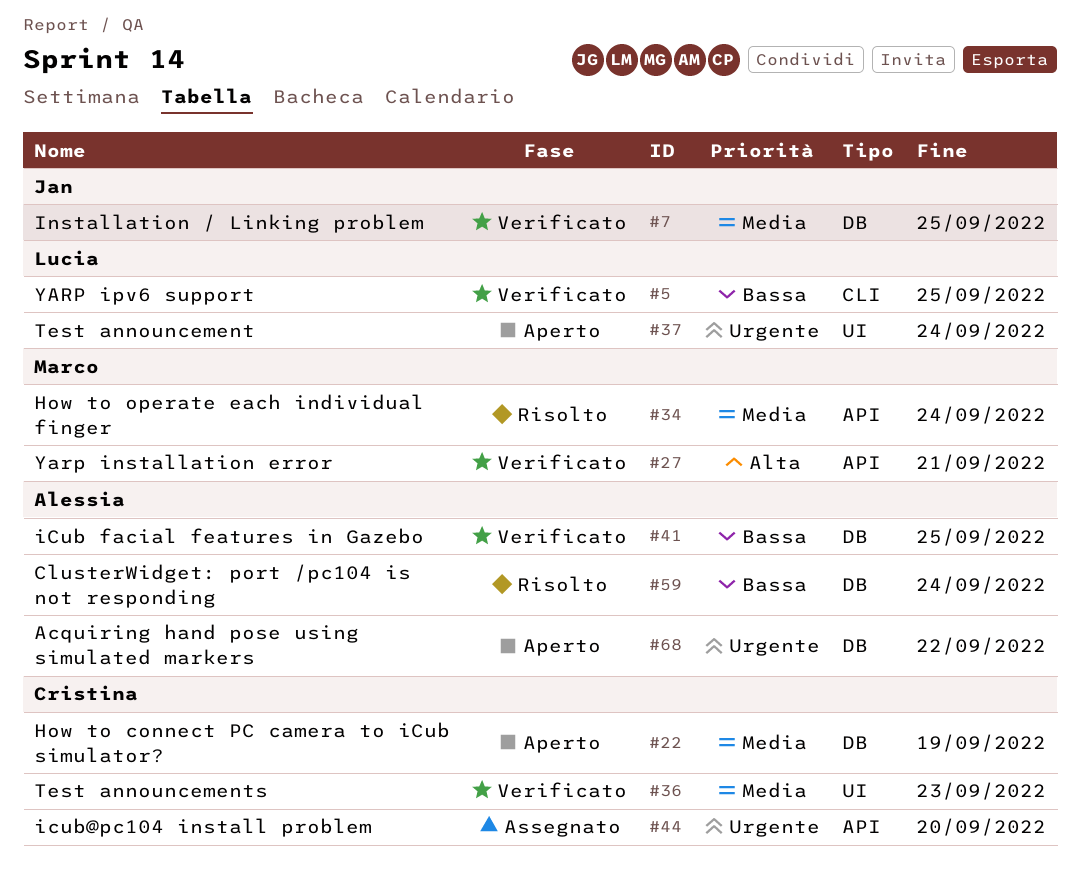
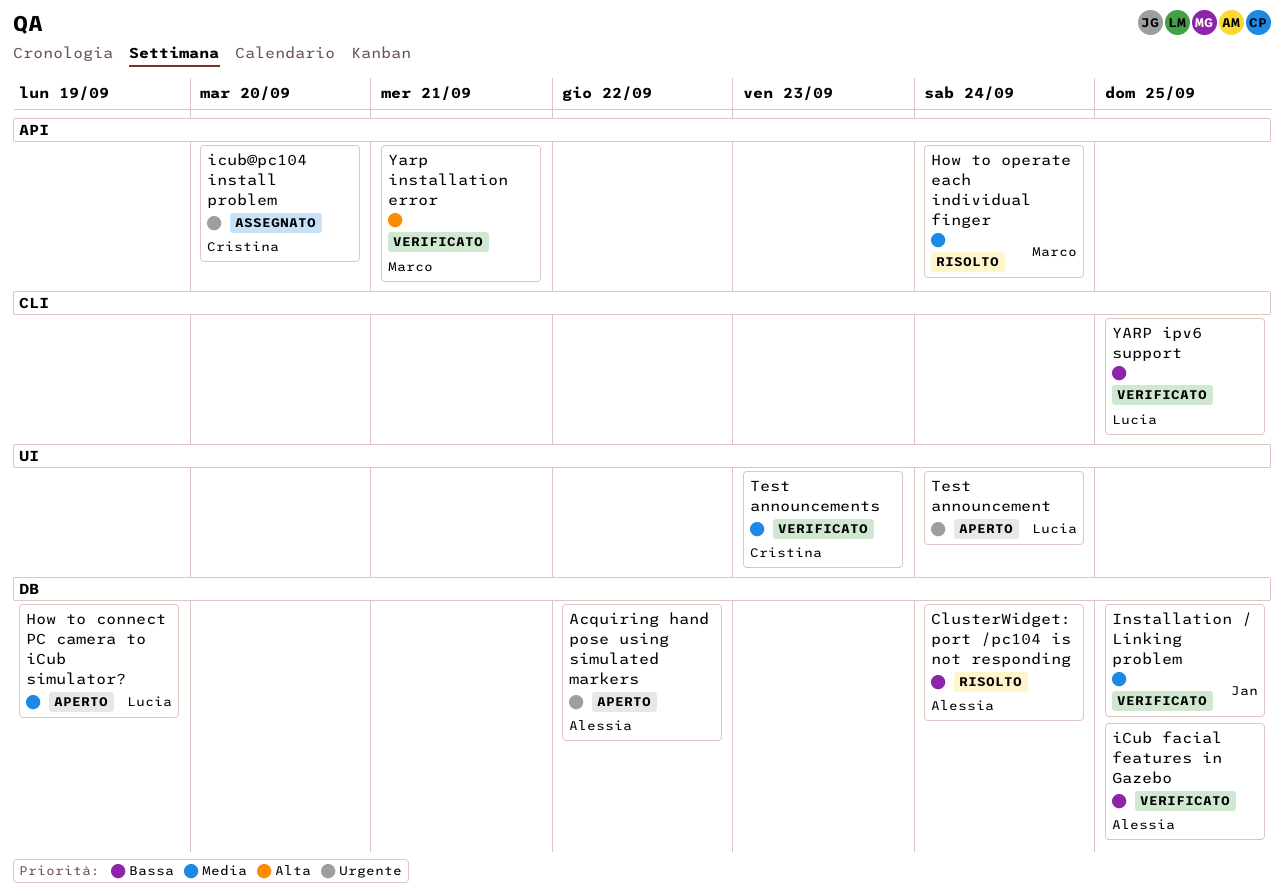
How to connect PC camera to iCub simulator?, owner: Cristina -> Lucia

